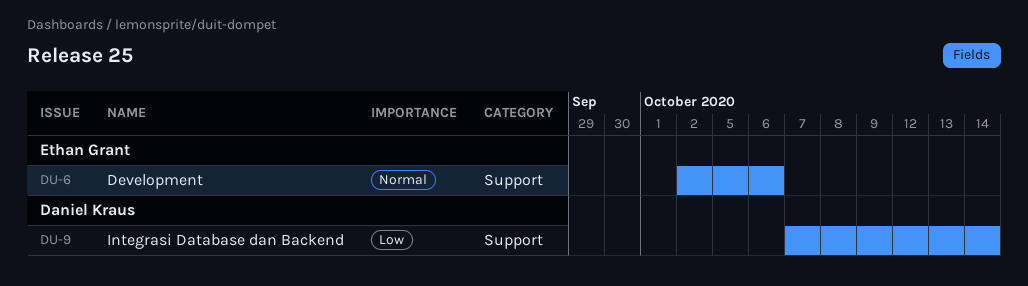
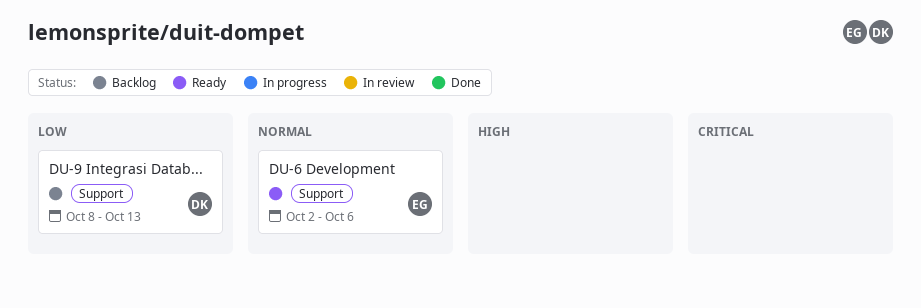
DU-9, start: Oct 7 -> Oct 8
DU-9, due: Oct 14 -> Oct 13

